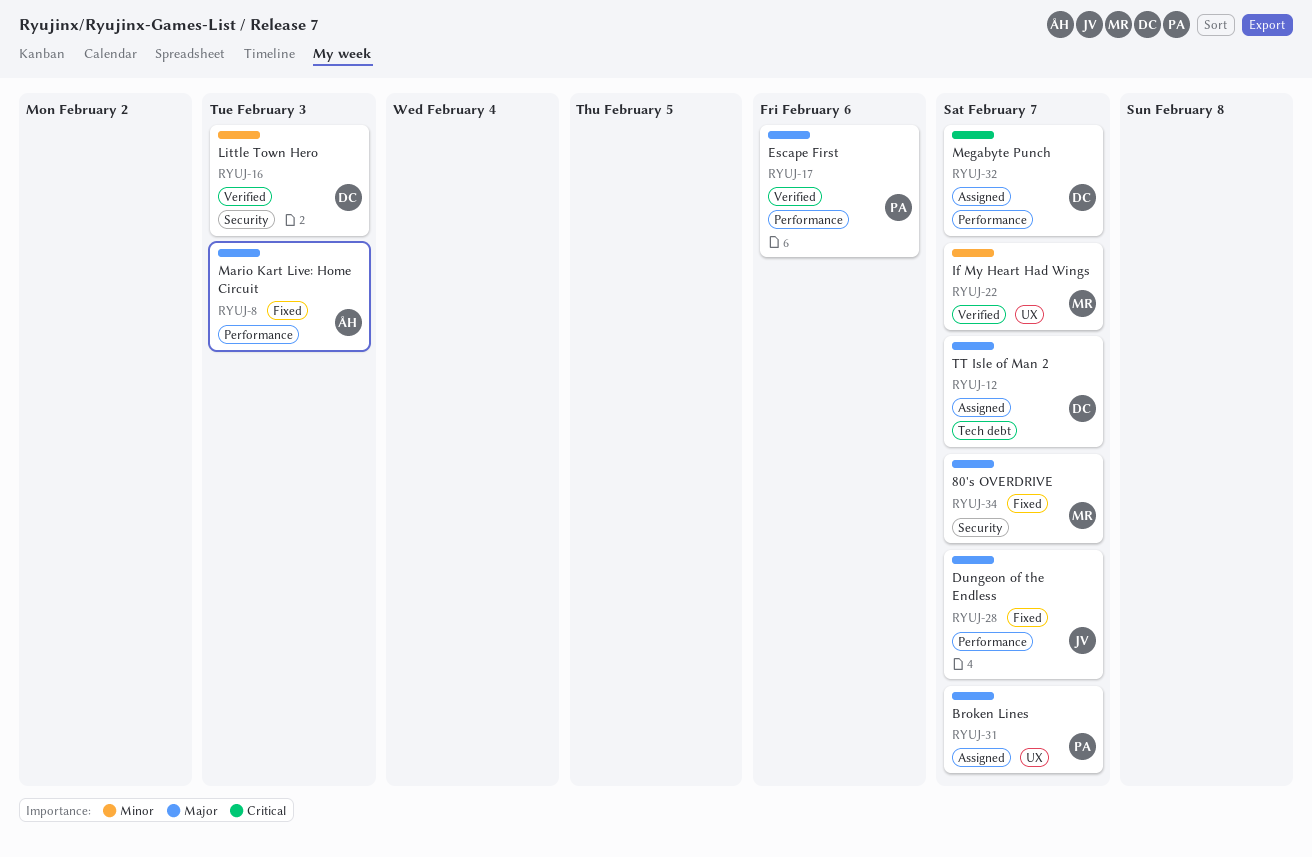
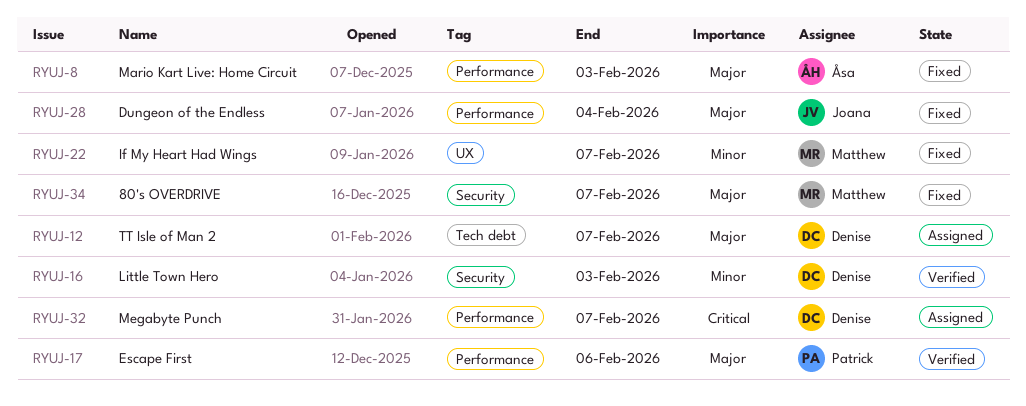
RYUJ-22, status: Verified -> Fixed
RYUJ-28, due: Feb 7 -> Feb 4
RYUJ-31: present -> none

